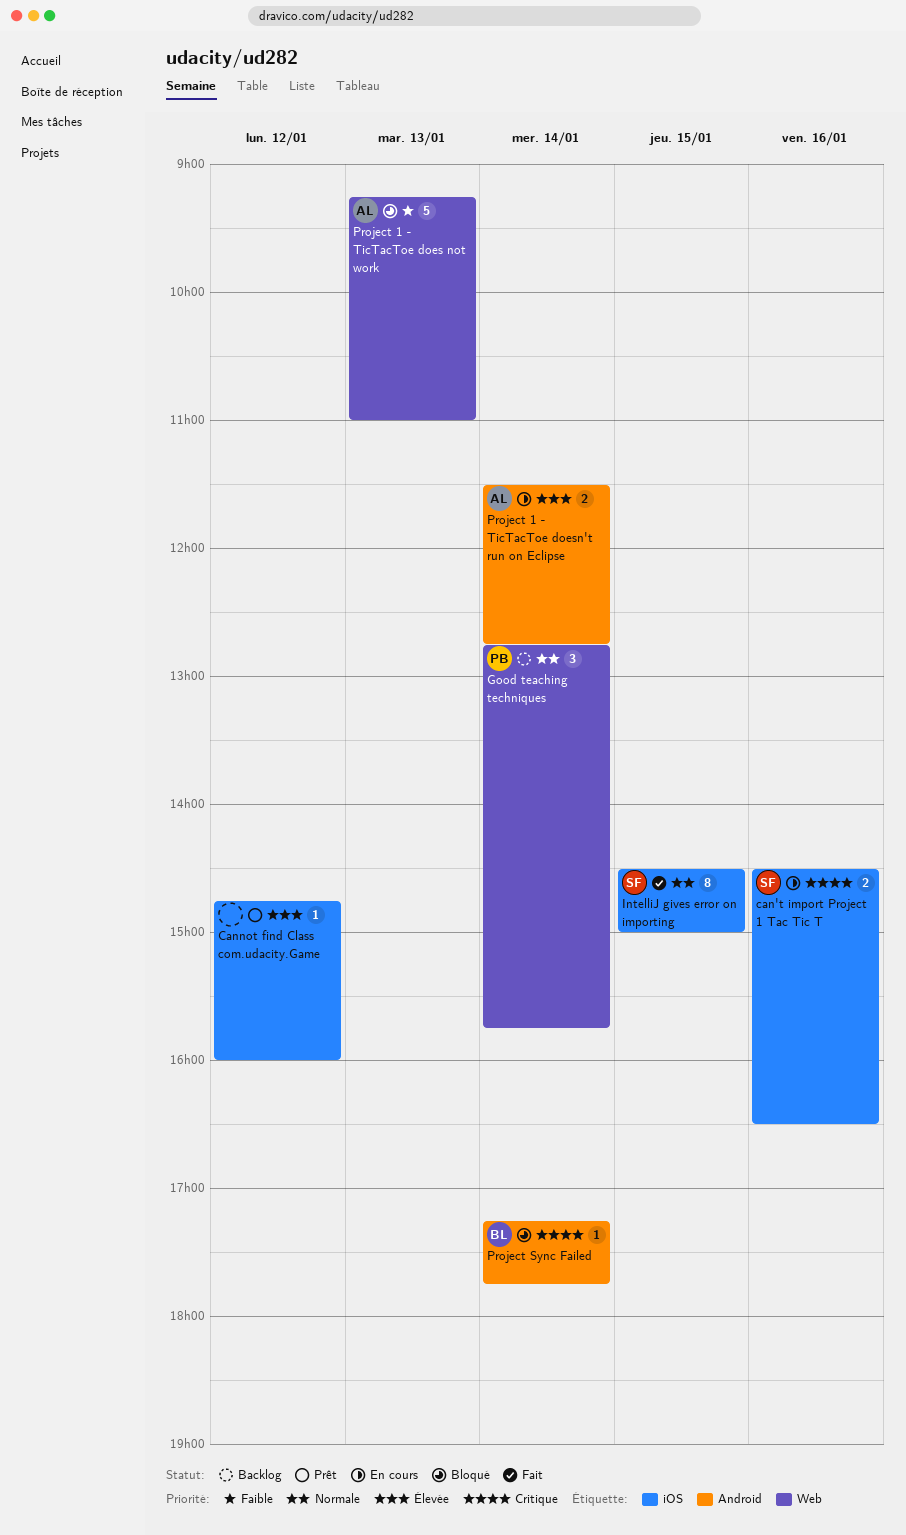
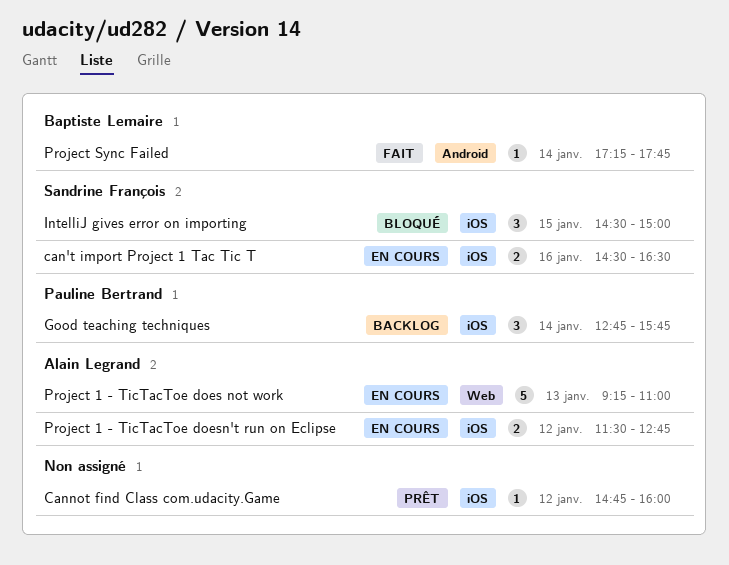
Good teaching techniques, label: Web -> iOS
IntelliJ gives error on importing, status: Fait -> Bloqué
IntelliJ gives error on importing, estimate: 8 -> 3
Project 1 - TicTacToe does not work, status: Bloqué -> En cours
Project 1 - TicTacToe doesn't run on Eclipse, label: Android -> iOS
Project 1 - TicTacToe doesn't run on Eclipse, day: Jan 14 -> Jan 12
Project Sync Failed, status: Bloqué -> Fait

